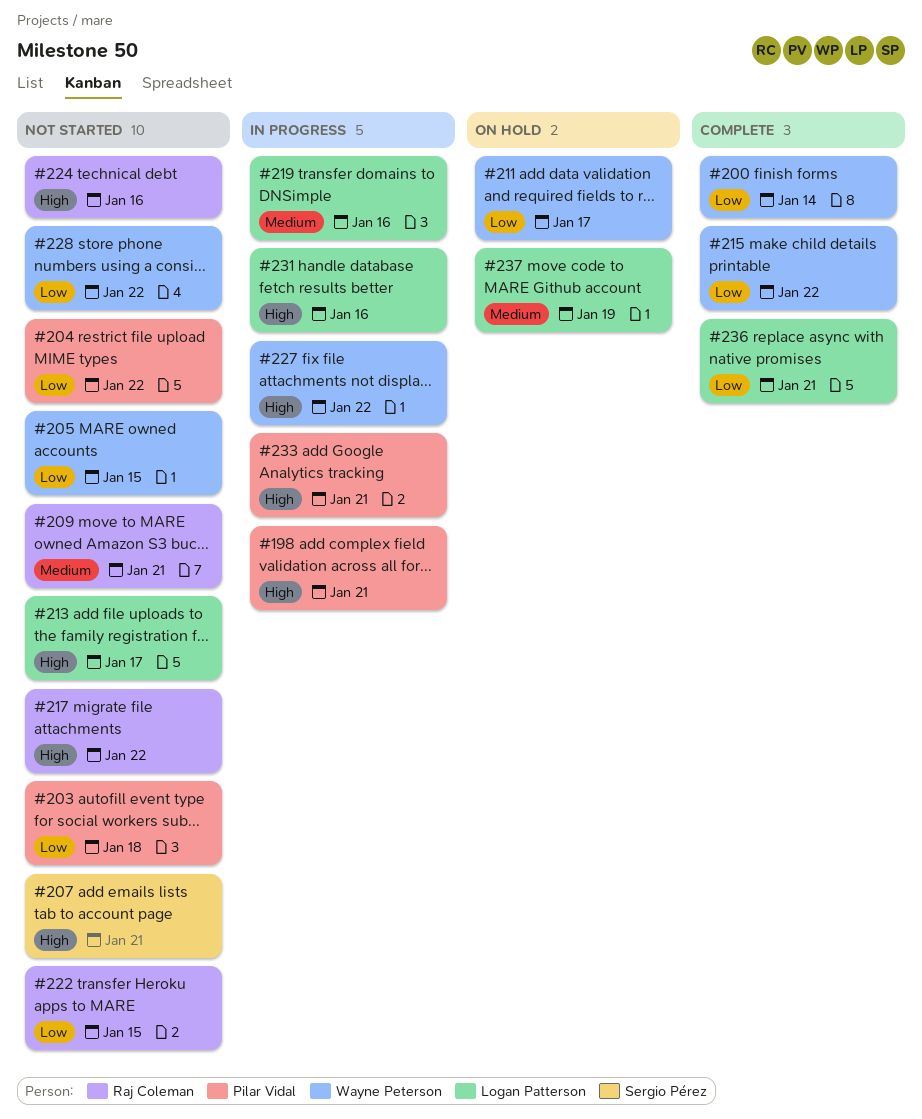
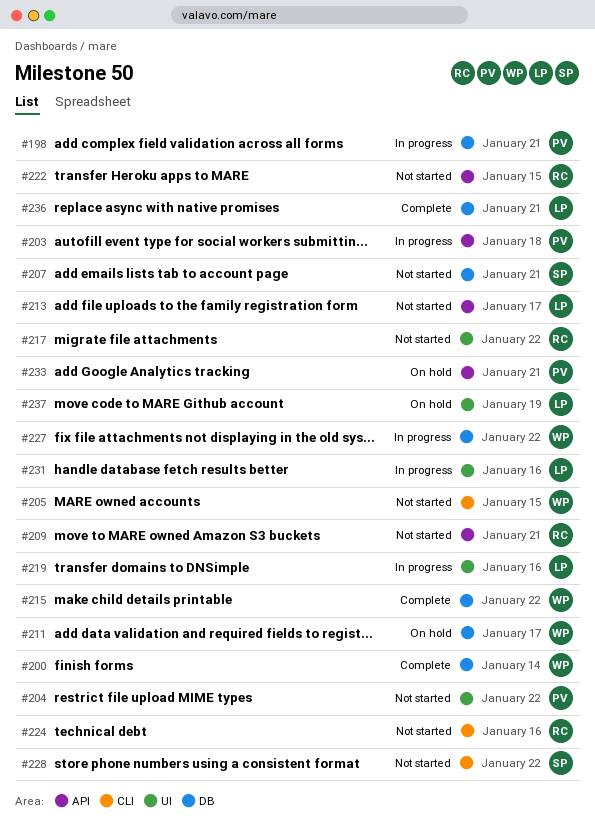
#203, status: Not started -> In progress
#228, owner: Wayne Peterson -> Sergio Pérez
#233, status: In progress -> On hold

